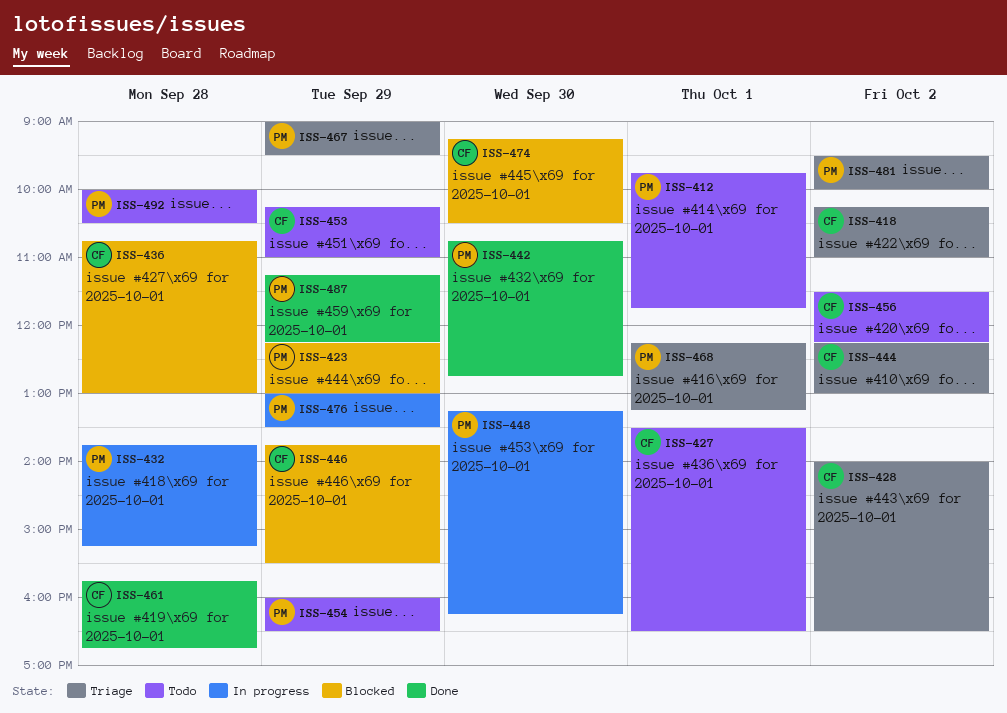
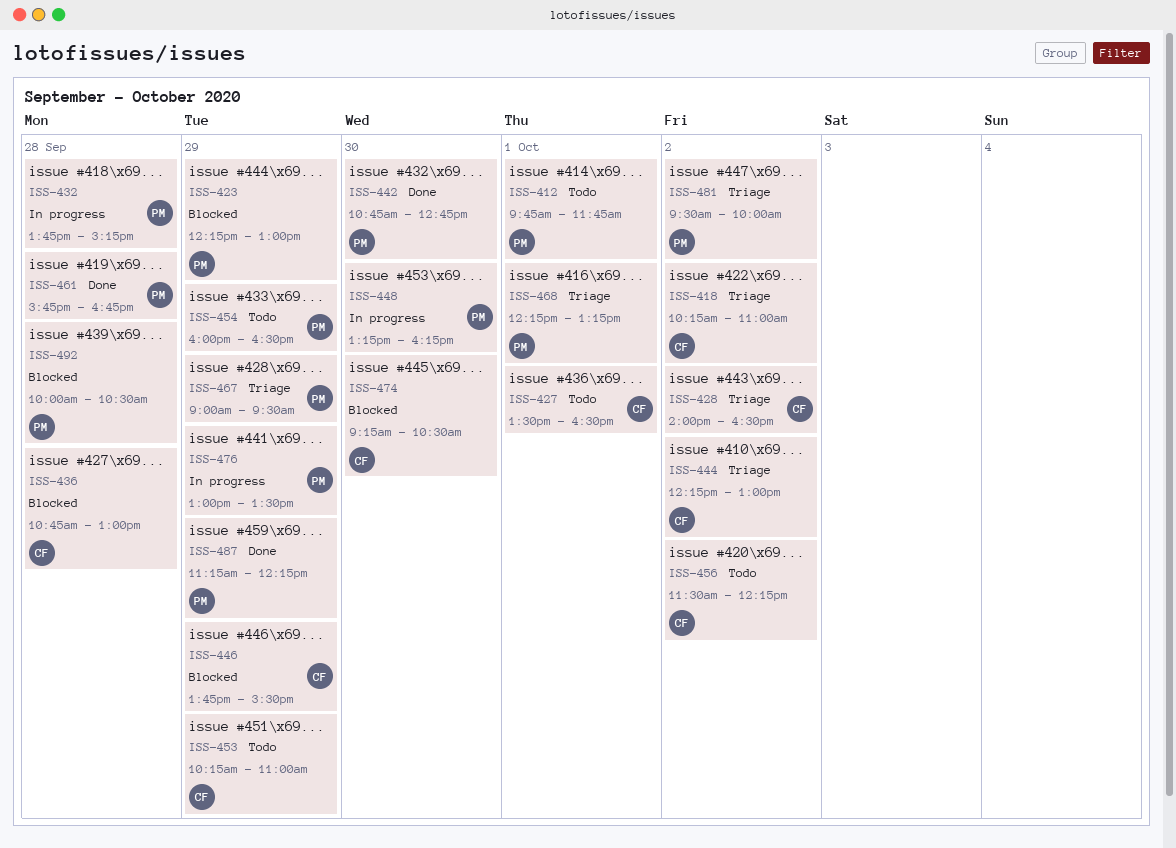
ISS-461, owner: CF -> PM
ISS-492, status: Todo -> Blocked

